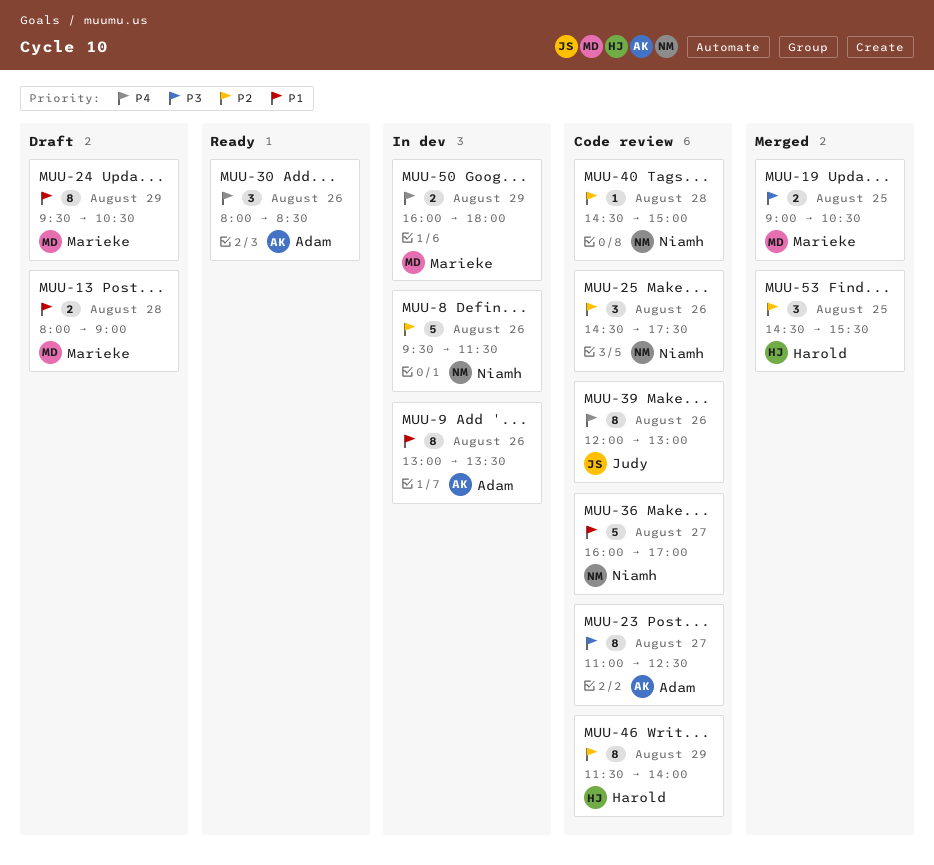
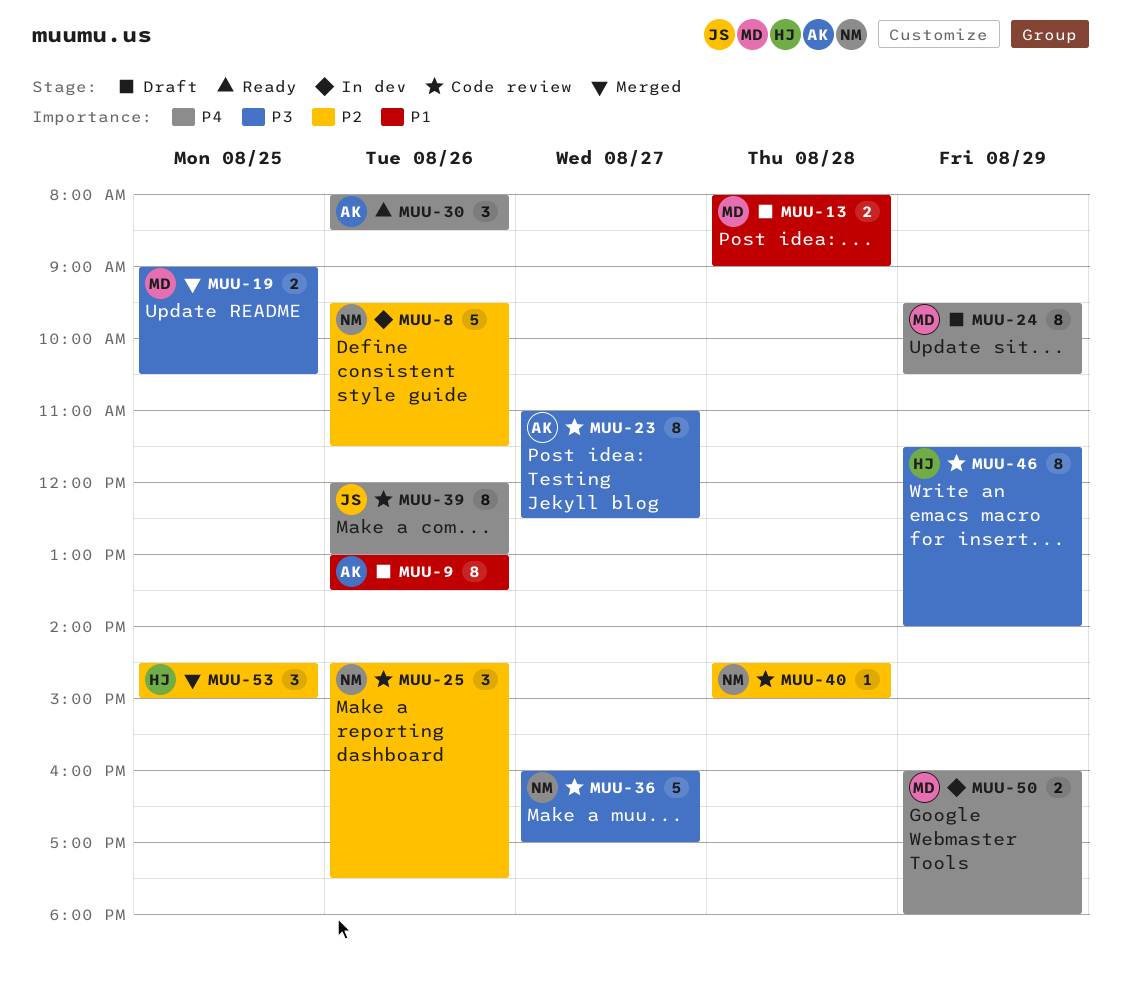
MUU-9, status: In dev -> Draft
MUU-24, priority: P1 -> P4
MUU-36, priority: P1 -> P3
MUU-46, priority: P2 -> P3
MUU-53, ends: 15:30 -> 15:00

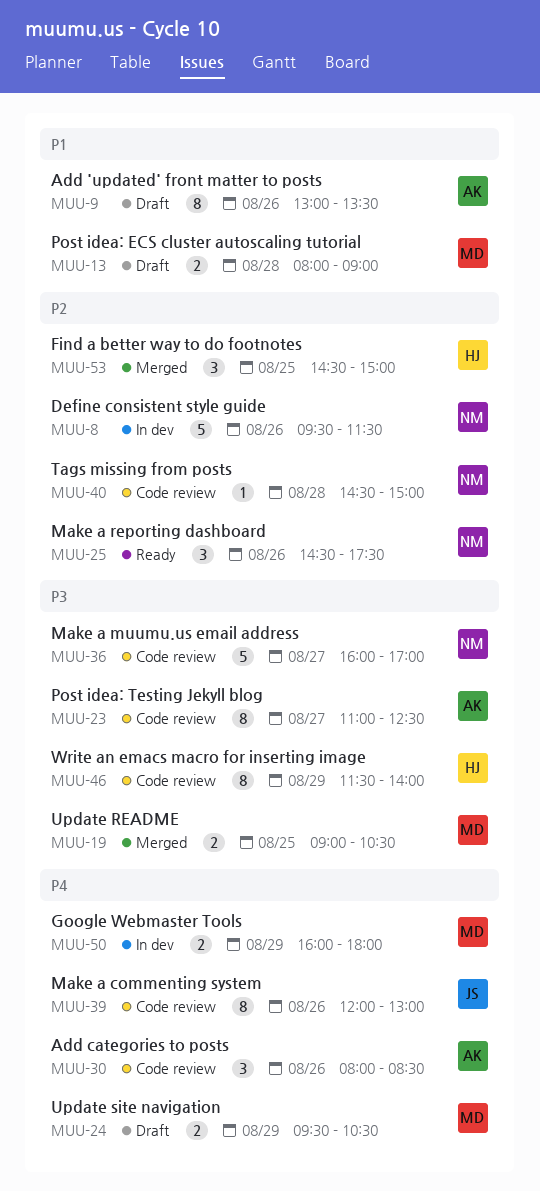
MUU-24, estimate: 8 -> 2
MUU-25, status: Code review -> Ready
MUU-30, status: Ready -> Code review

